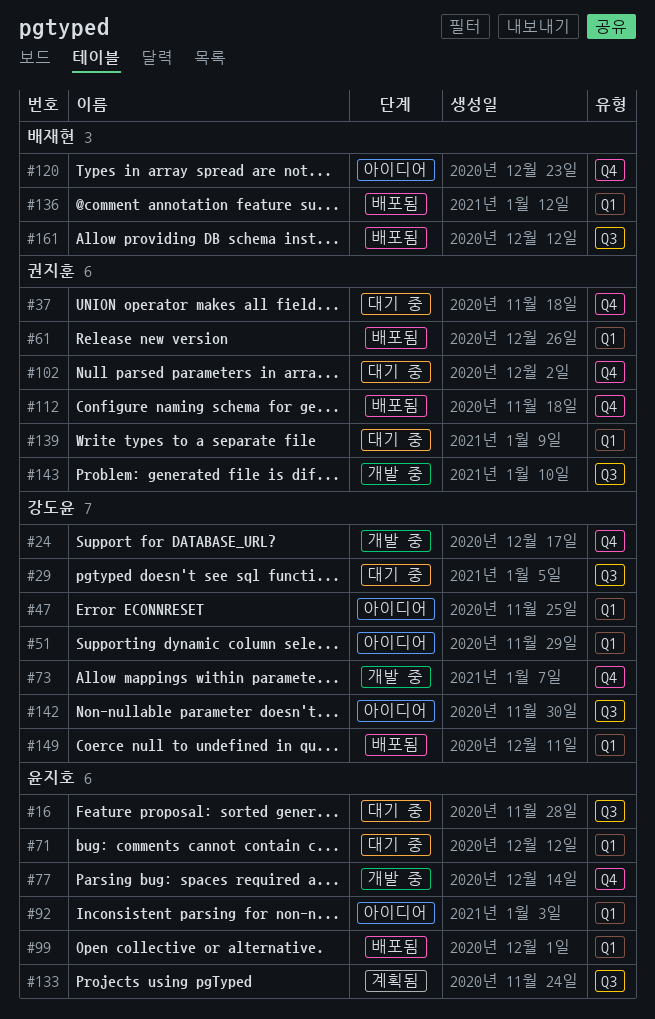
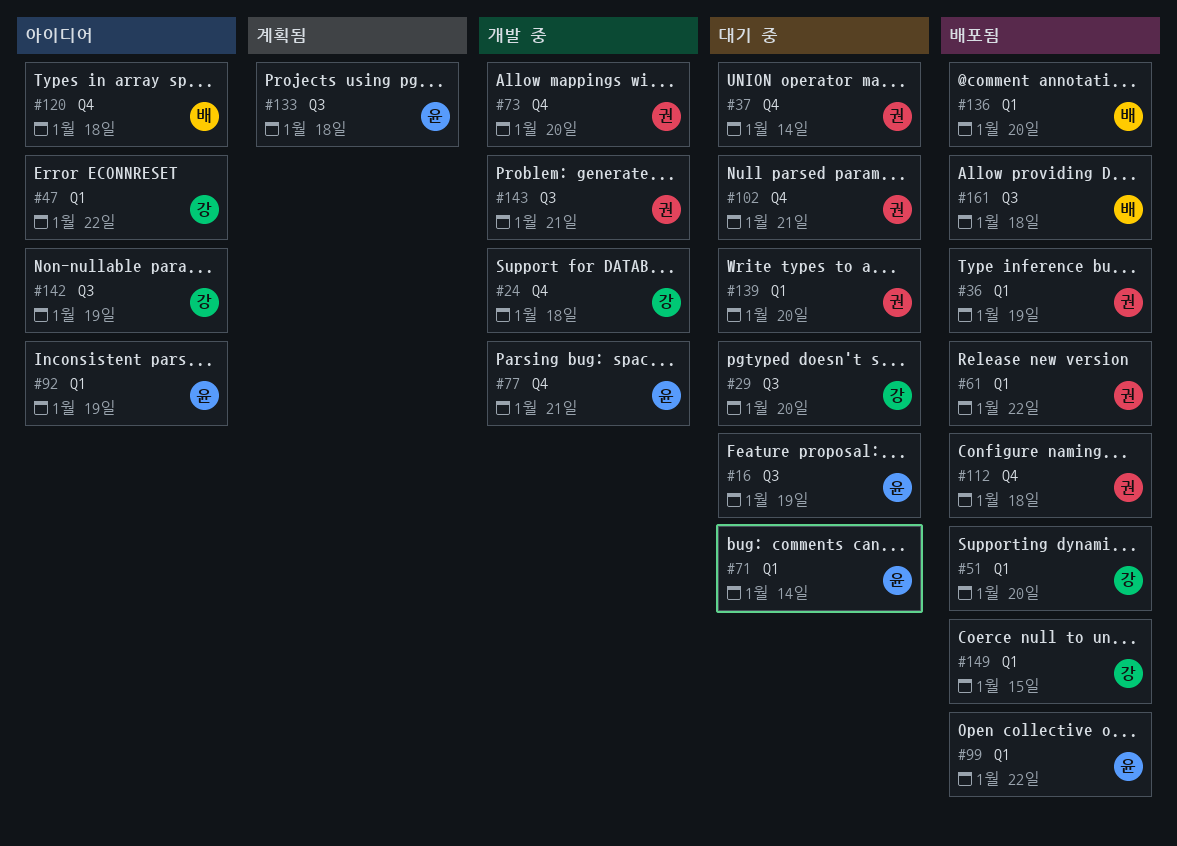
#36: none -> present
#51, status: 아이디어 -> 배포됨
#73, owner: 강도윤 -> 권지훈

